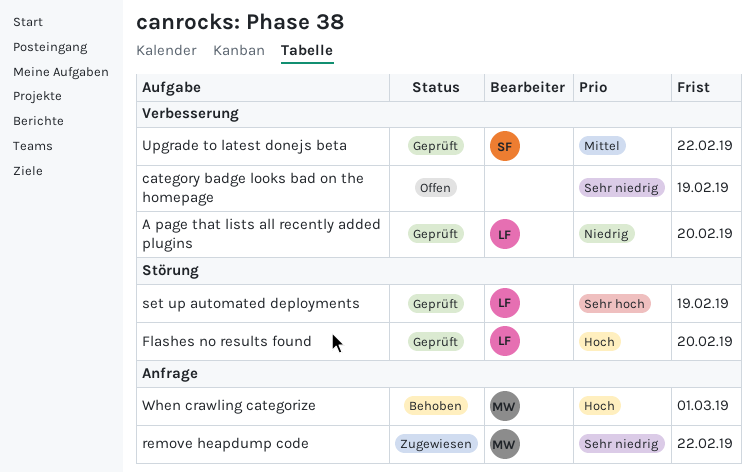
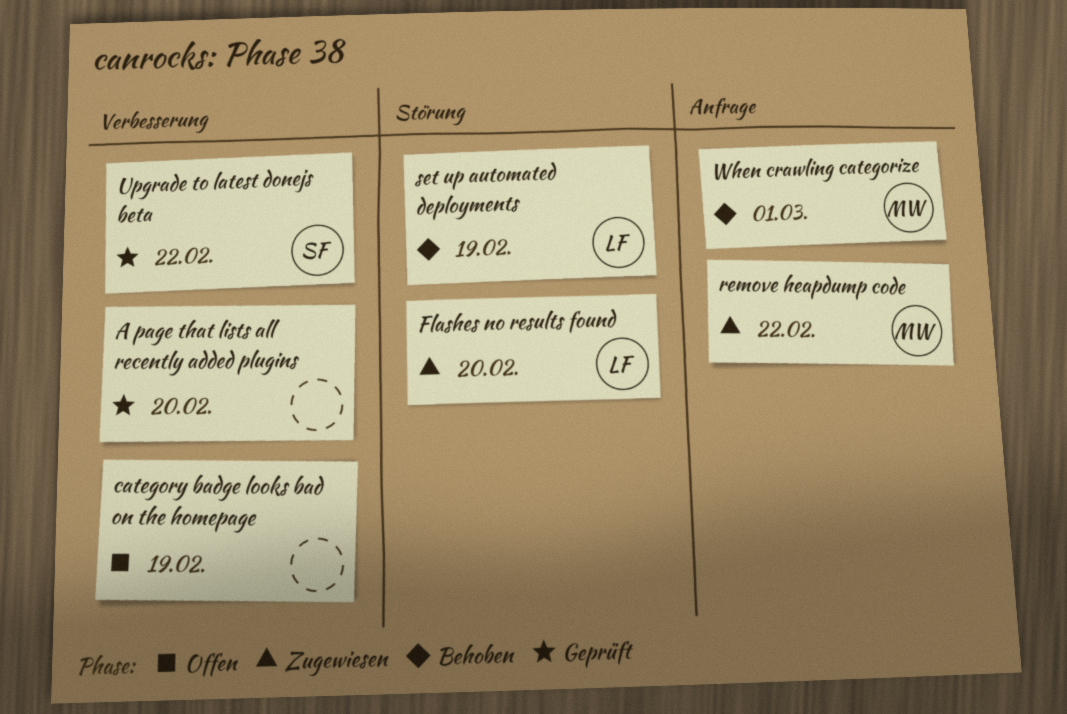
A page that lists all recently added plugins, owner: LF -> none
Flashes no results found, status: Geprüft -> Zugewiesen
set up automated deployments, status: Geprüft -> Behoben

